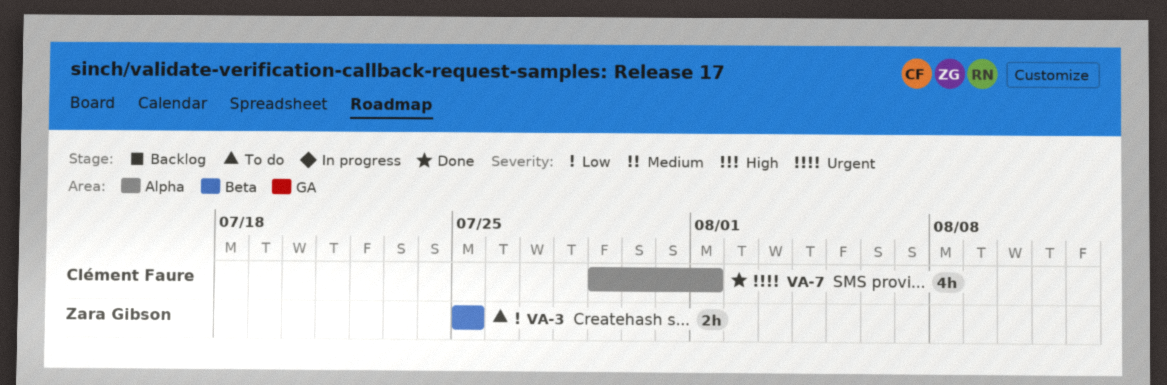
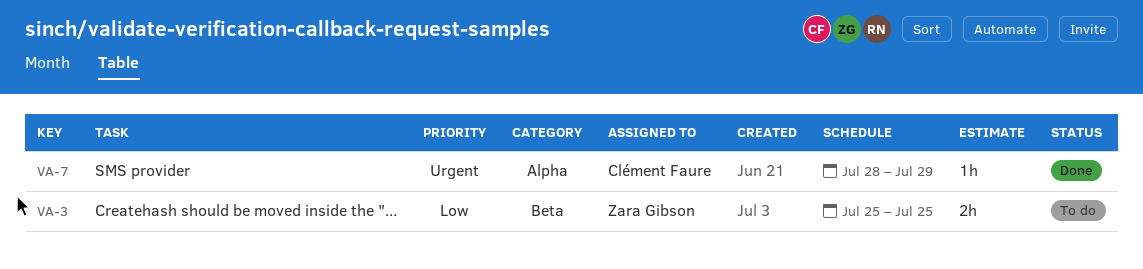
VA-7, estimate: 4h -> 1h
VA-7, start: Jul 29 -> Jul 28
VA-7, due: Aug 1 -> Jul 29

